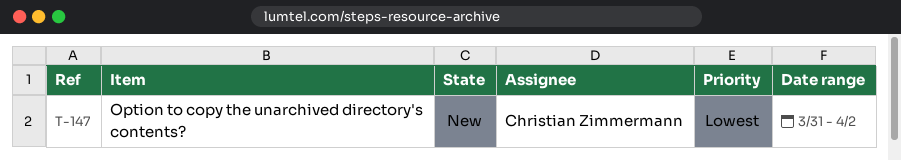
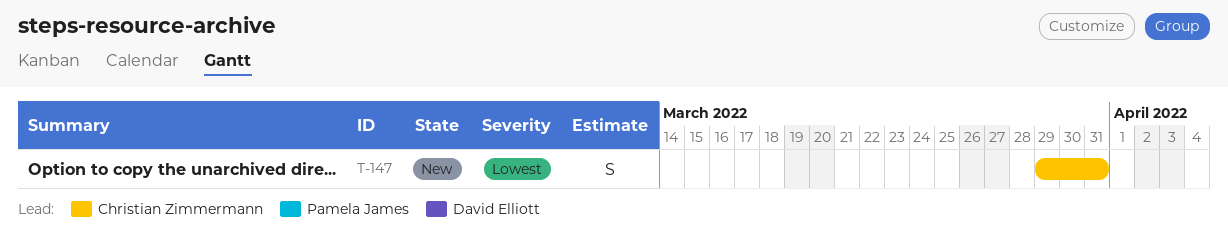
T-147, start: Mar 31 -> Mar 29
T-147, due: Apr 2 -> Mar 31

